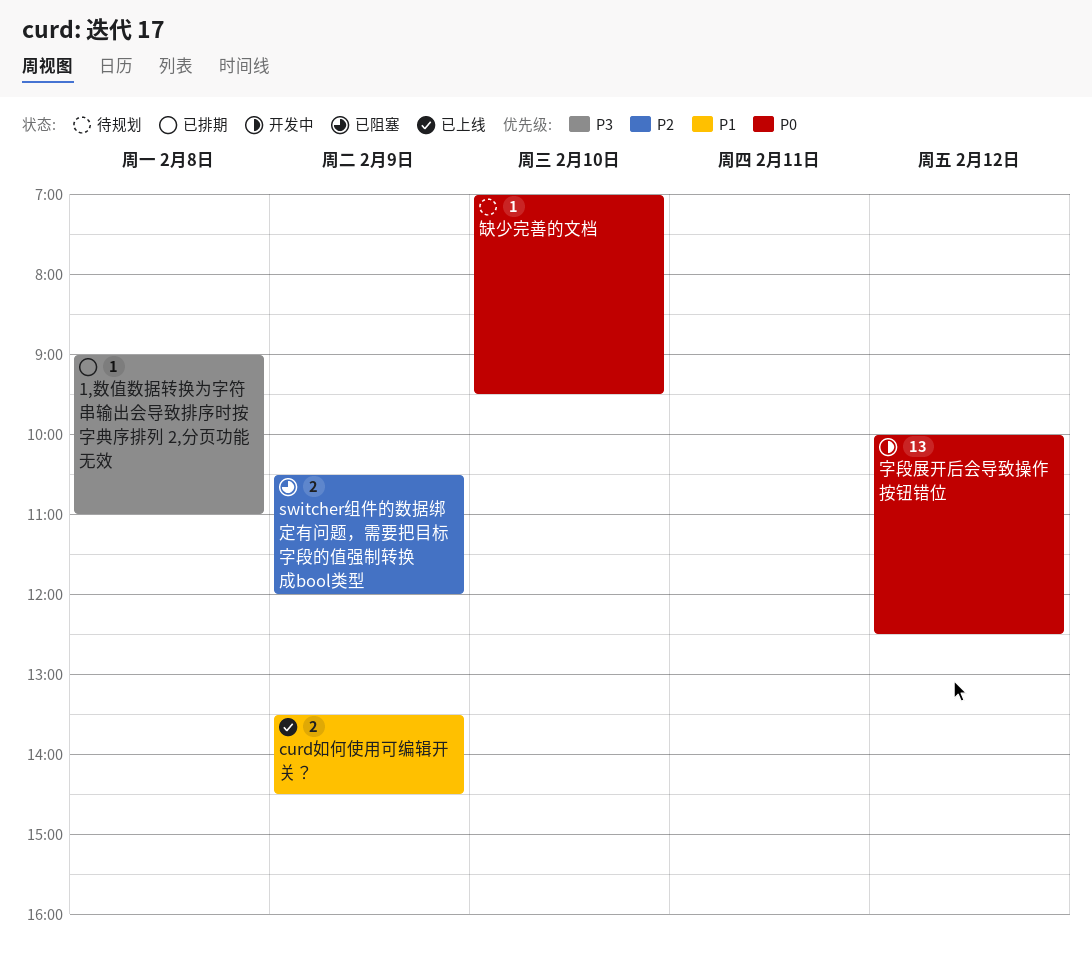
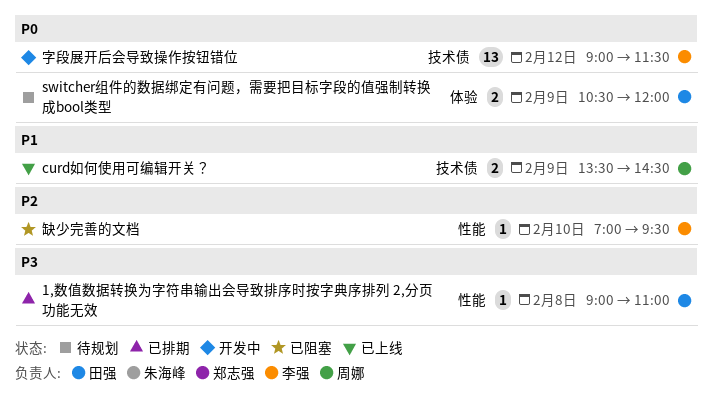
switcher组件的数据绑定有问题，需要把目标字段的值强制转换成bool类型, status: 已阻塞 -> 待规划
switcher组件的数据绑定有问题，需要把目标字段的值强制转换成bool类型, priority: P2 -> P0
字段展开后会导致操作按钮错位, begins: 10:00 -> 09:00
字段展开后会导致操作按钮错位, ends: 12:30 -> 11:30
缺少完善的文档, status: 待规划 -> 已阻塞
缺少完善的文档, priority: P0 -> P2

